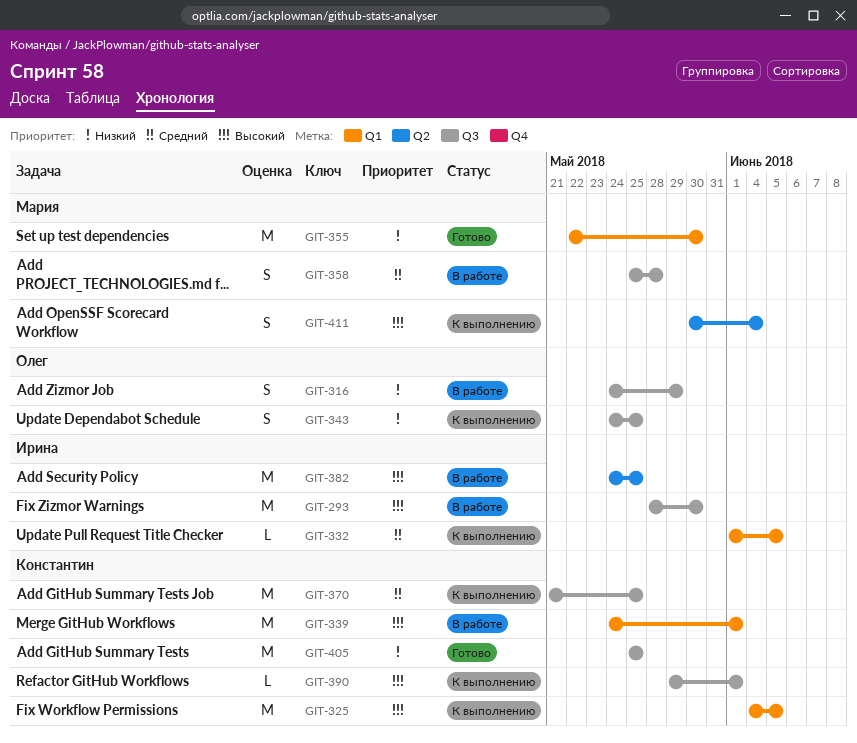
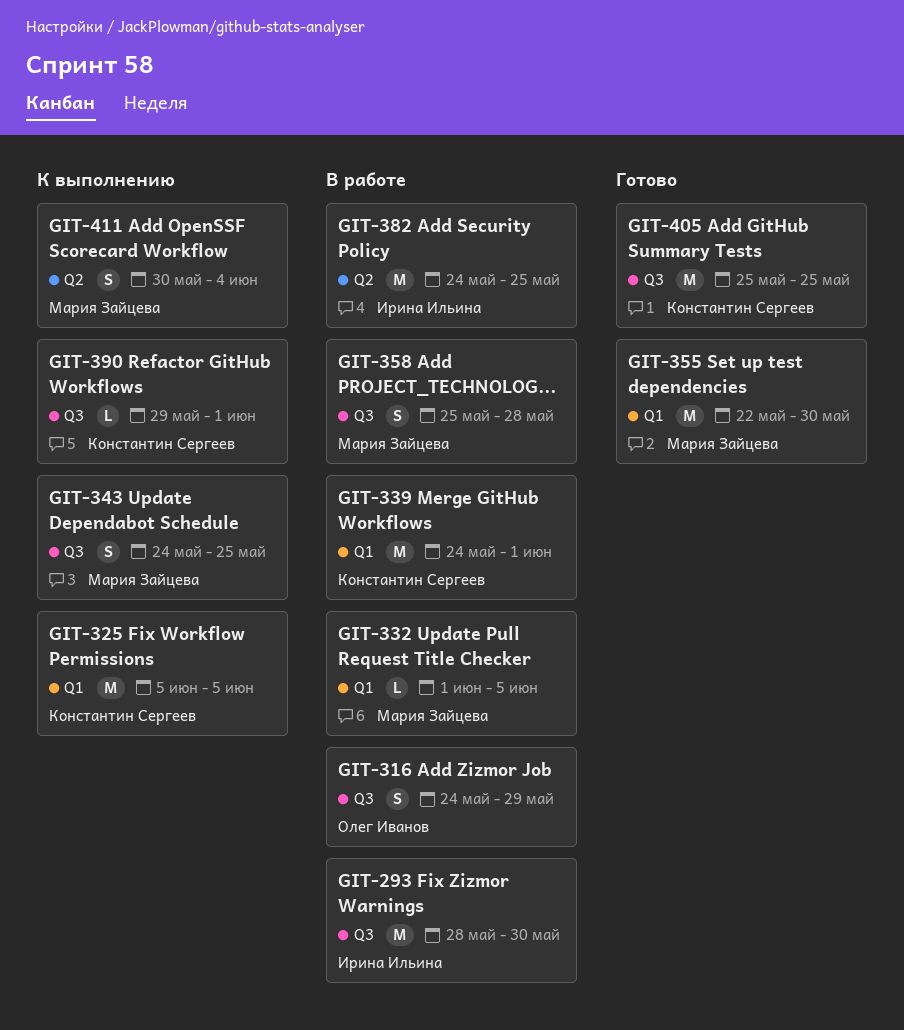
GIT-325, start: Jun 4 -> Jun 5
GIT-332, status: К выполнению -> В работе
GIT-332, owner: Ирина Ильина -> Мария Зайцева
GIT-343, owner: Олег Иванов -> Мария Зайцева
GIT-370: present -> none

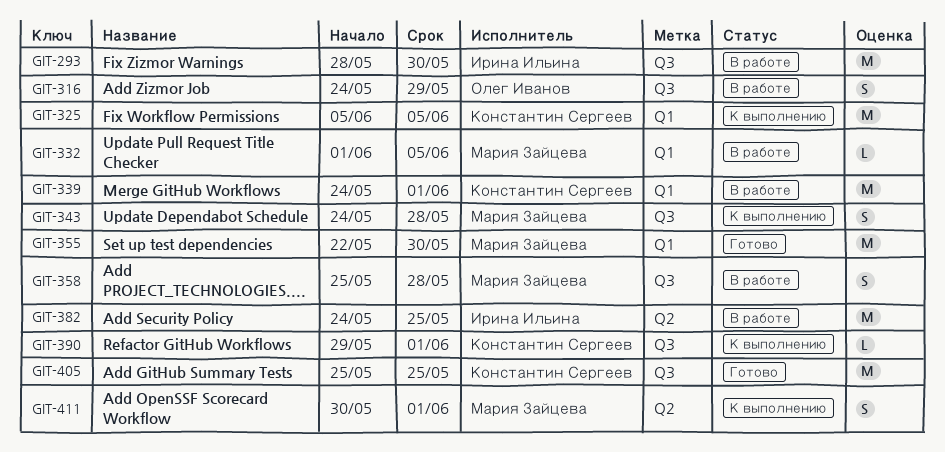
GIT-343, due: May 25 -> May 28
GIT-411, due: Jun 4 -> Jun 1

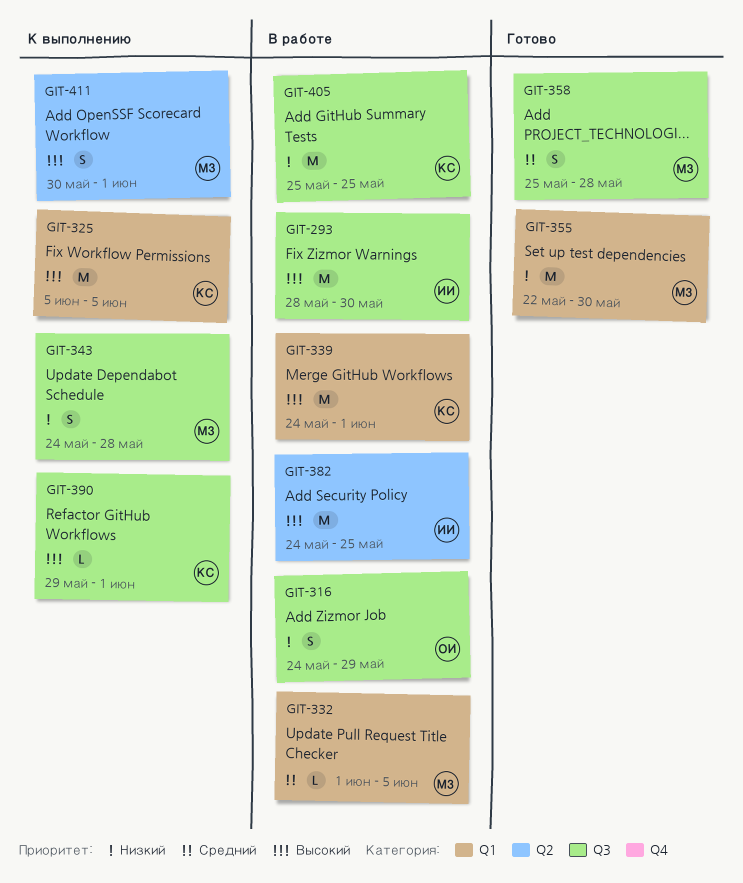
GIT-358, status: В работе -> Готово
GIT-405, status: Готово -> В работе

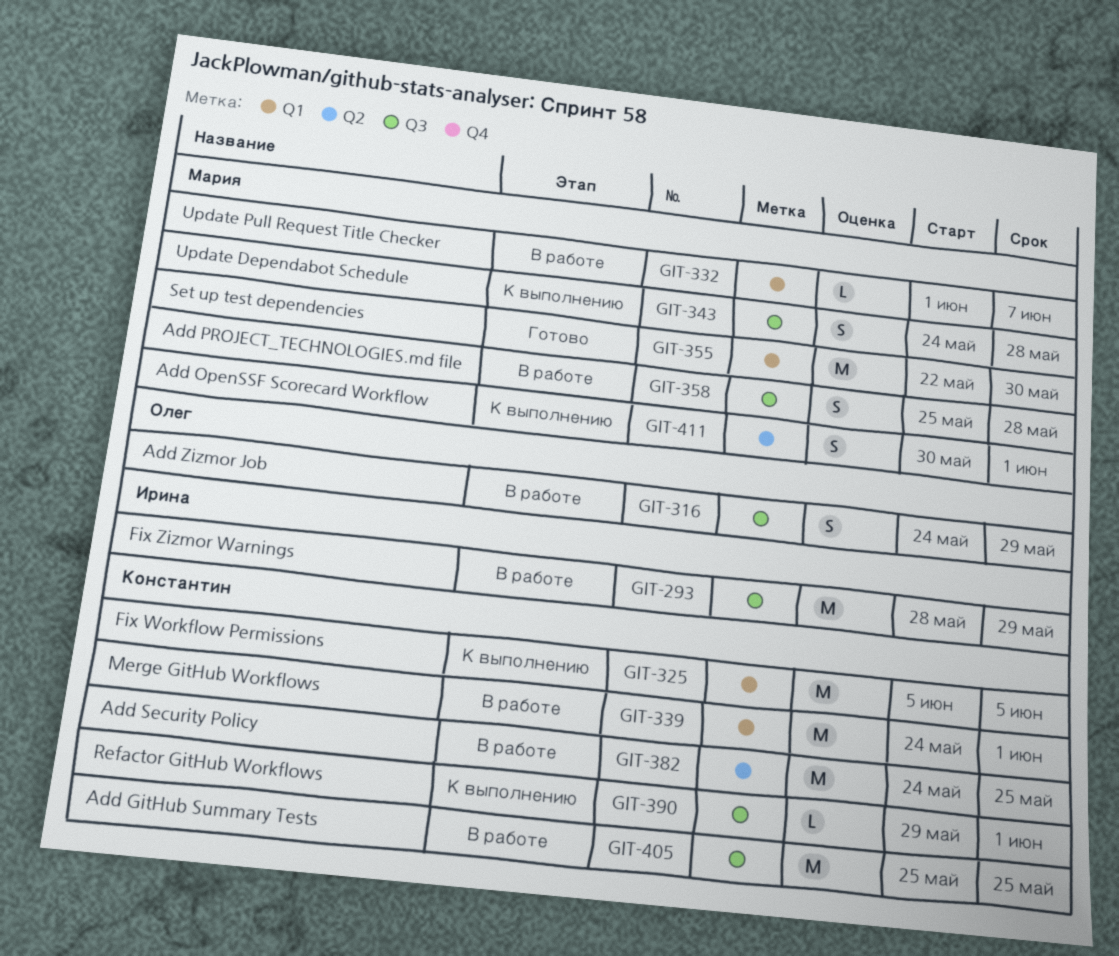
GIT-293, due: May 30 -> May 29
GIT-332, due: Jun 5 -> Jun 7
GIT-358, status: Готово -> В работе
GIT-382, owner: Ирина -> Константин

